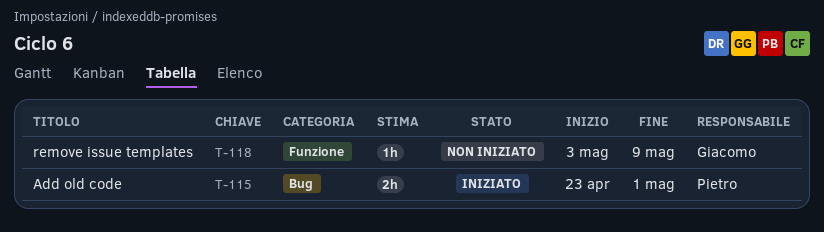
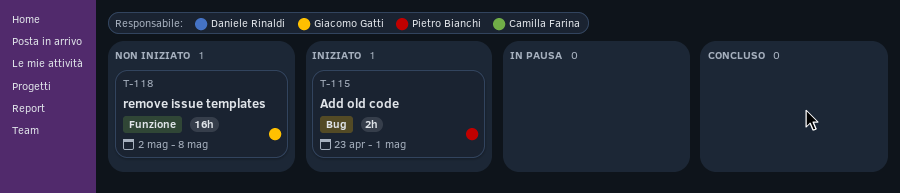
T-118, estimate: 1h -> 16h
T-118, start: May 3 -> May 2
T-118, due: May 9 -> May 8

